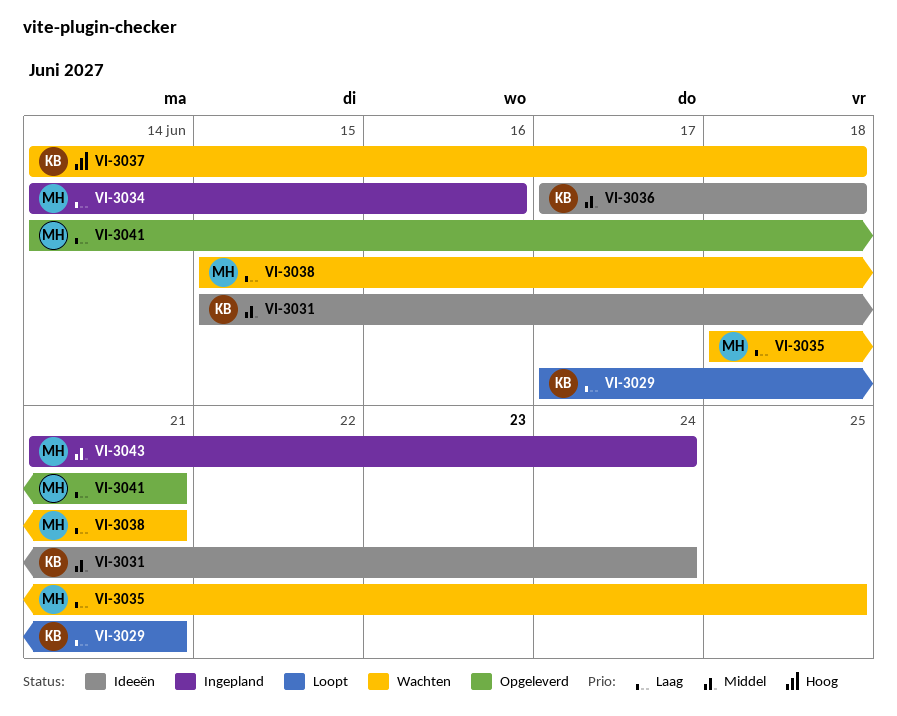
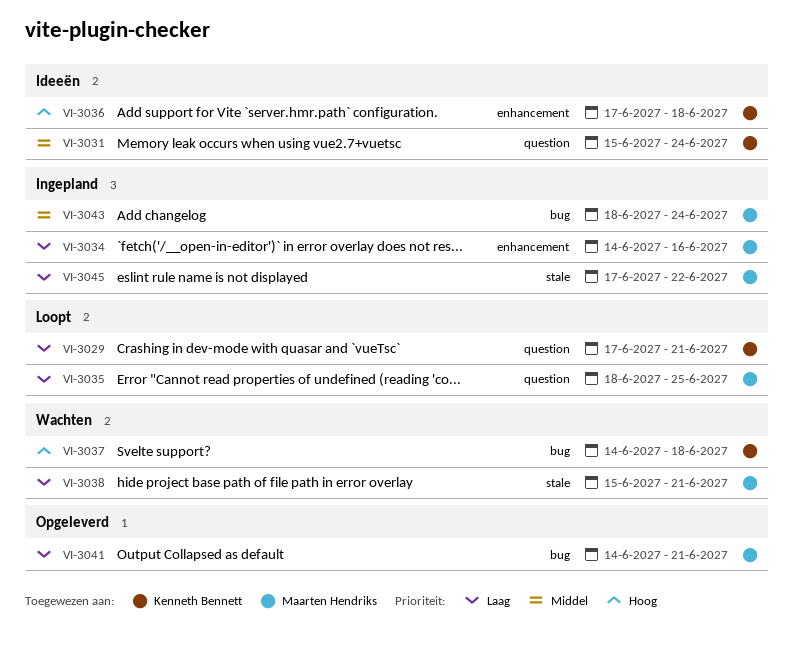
VI-3035, status: Wachten -> Loopt
VI-3036, priority: Middel -> Hoog
VI-3043, start: Jun 21 -> Jun 18
VI-3045: none -> present

